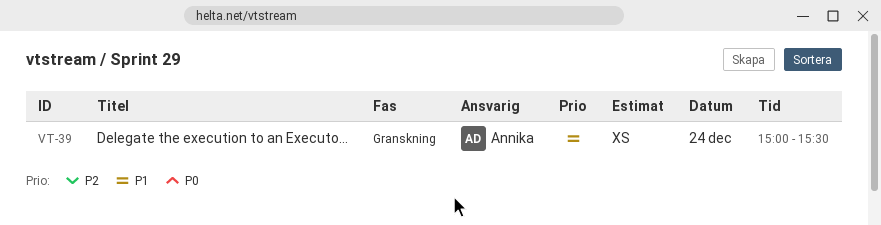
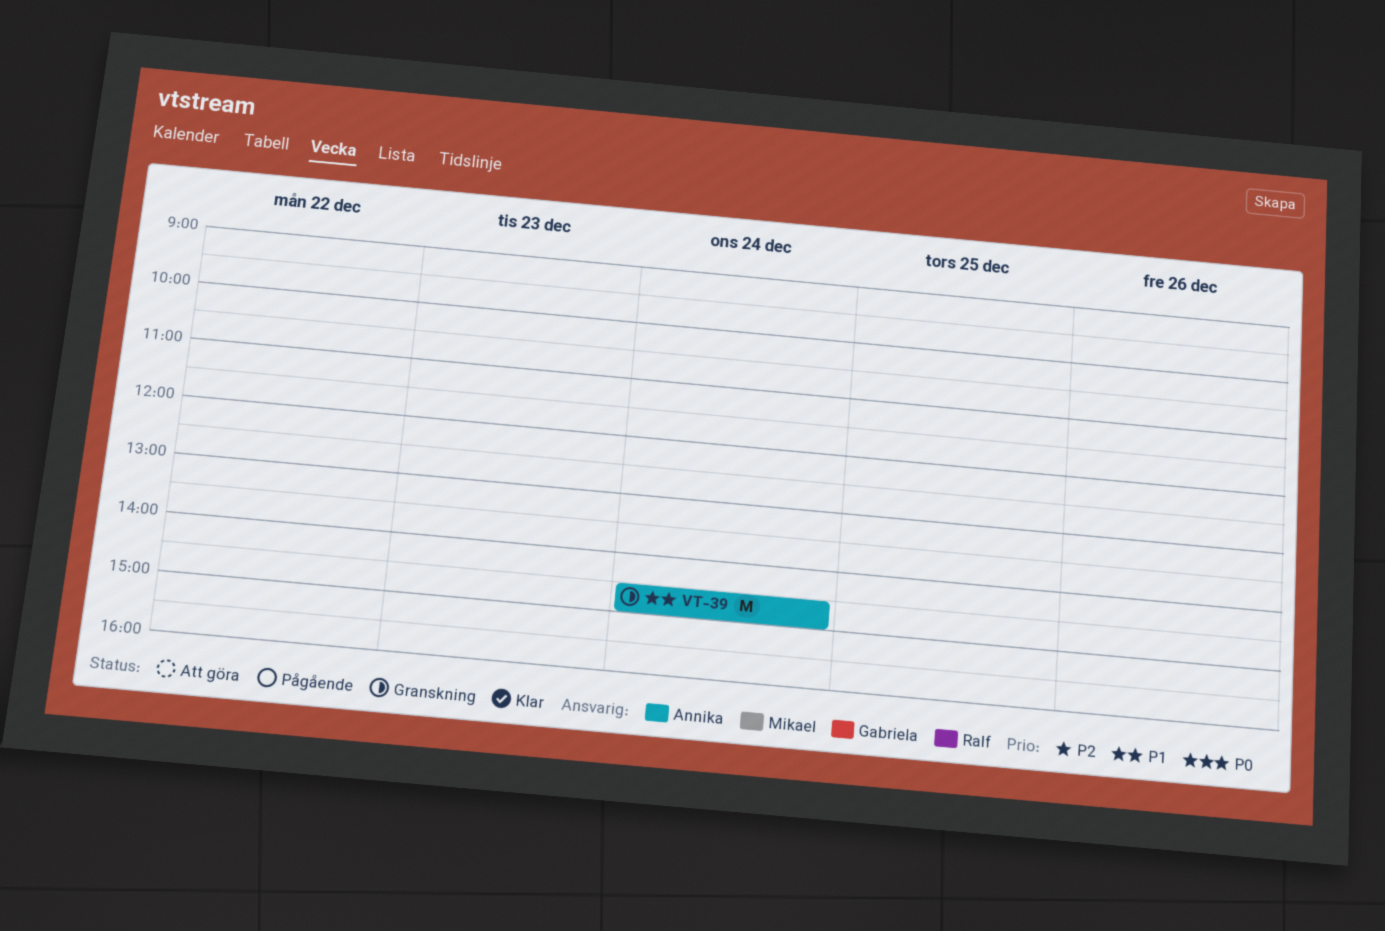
VT-39, estimate: XS -> M
VT-39, begins: 15:00 -> 14:30
VT-39, ends: 15:30 -> 15:00

